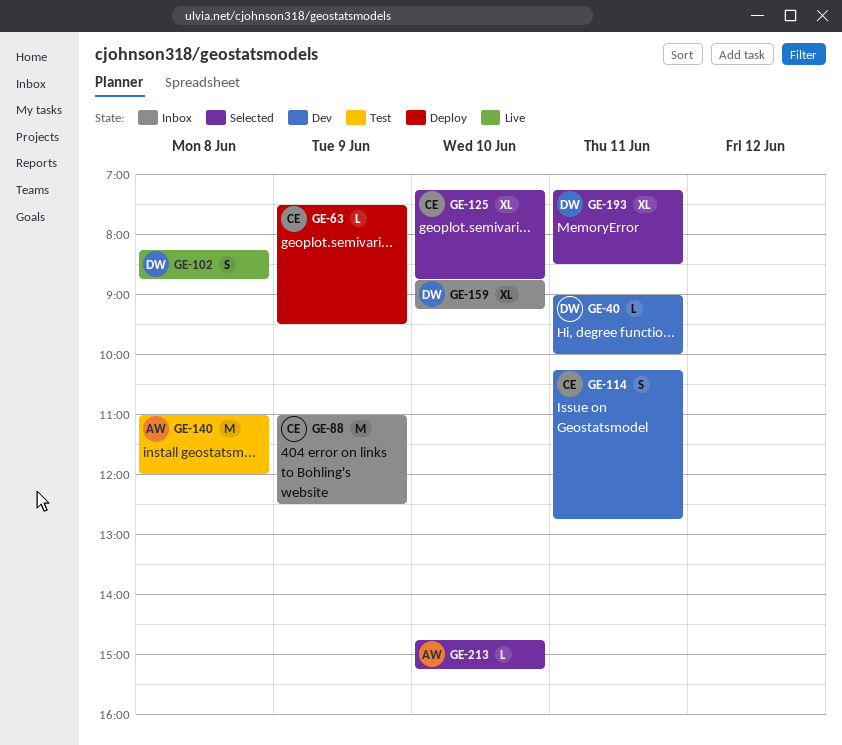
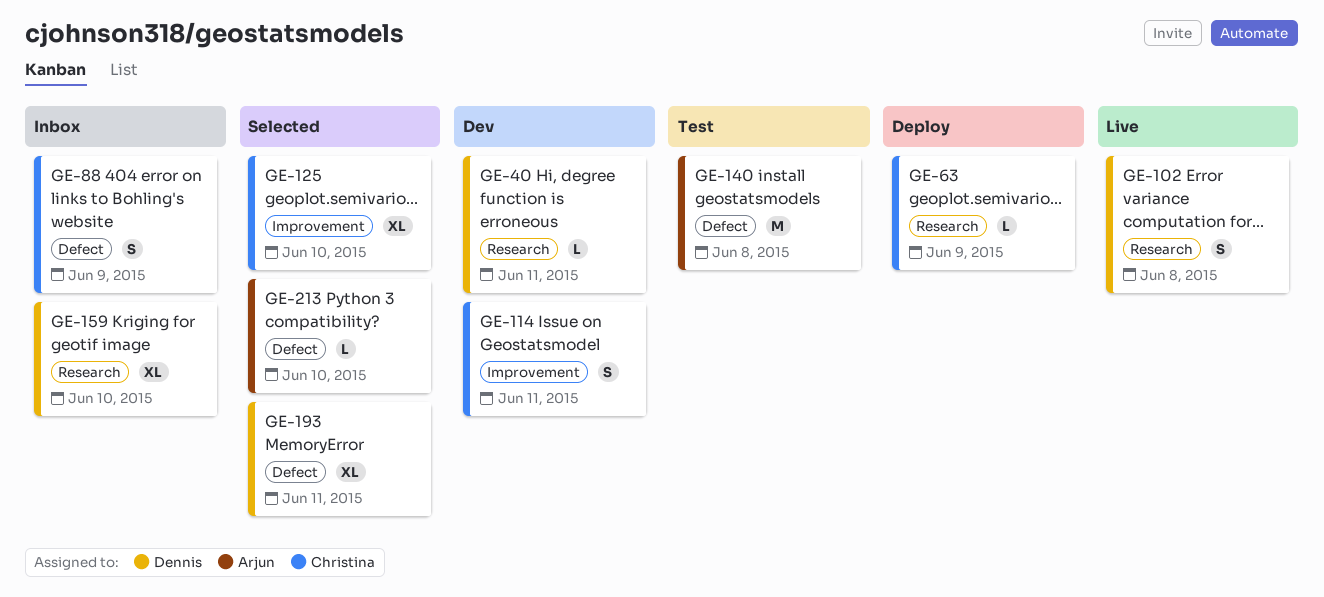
GE-88, estimate: M -> S

